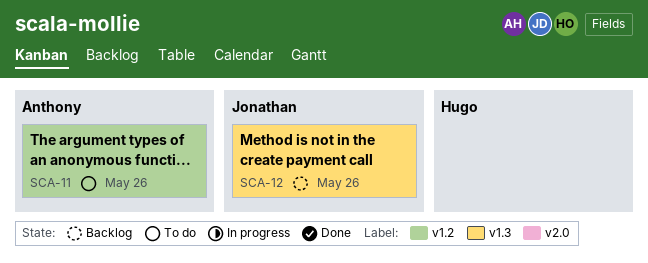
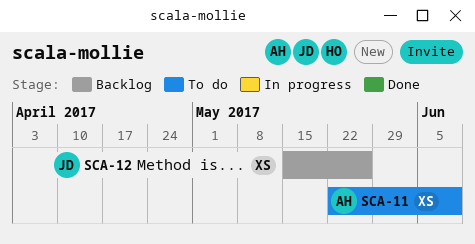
SCA-11, due: May 26 -> Jun 9

